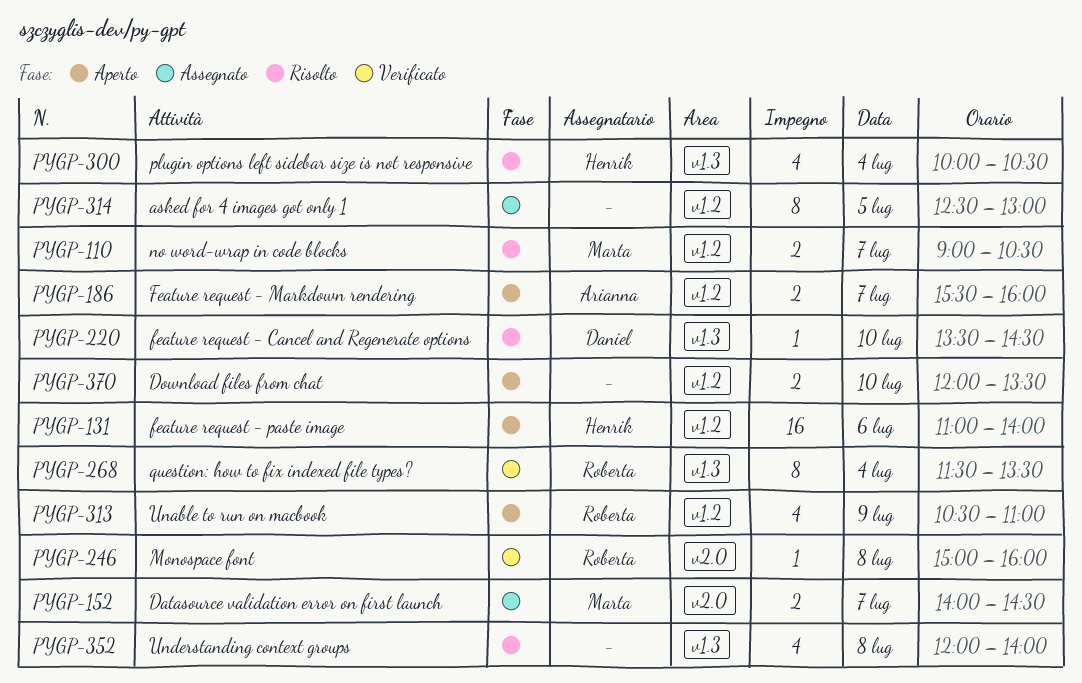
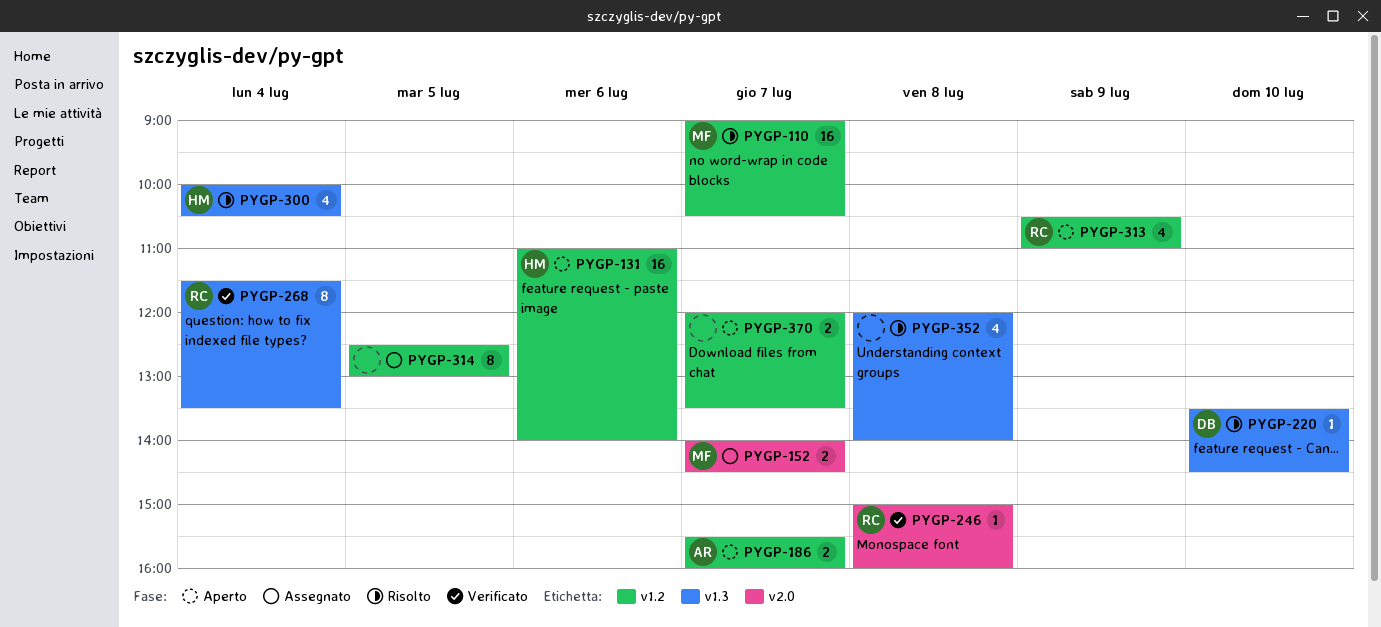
PYGP-110, estimate: 2 -> 16
PYGP-370, day: Jul 10 -> Jul 7

